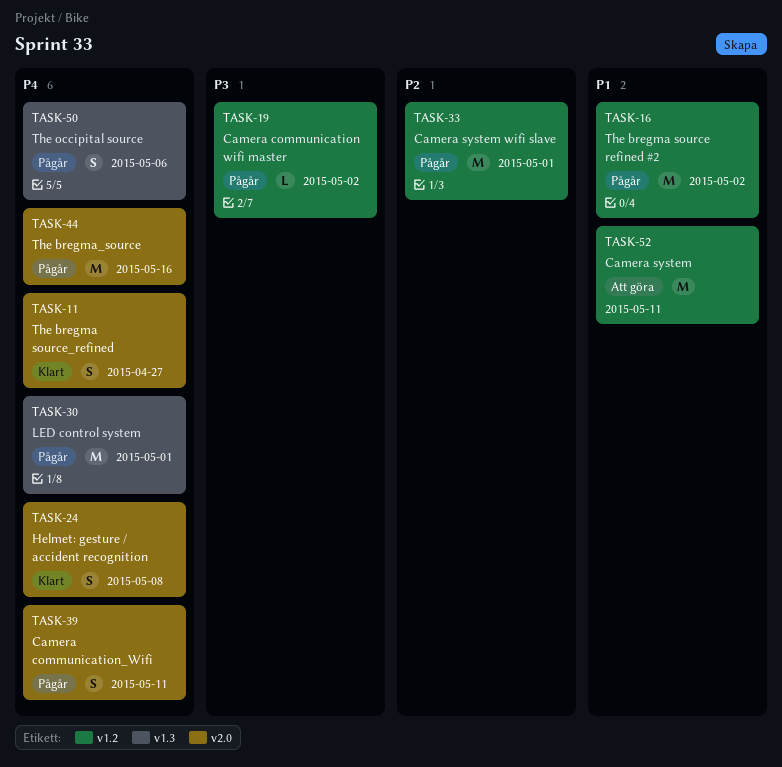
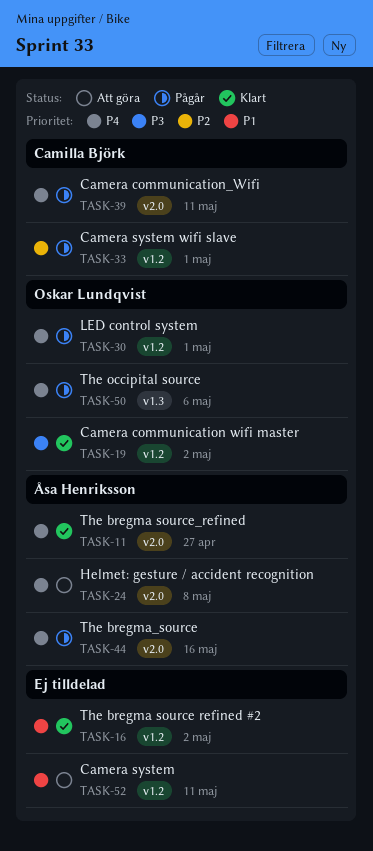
TASK-16, status: Pågår -> Klart
TASK-19, status: Pågår -> Klart
TASK-24, status: Klart -> Att göra
TASK-30, label: v1.3 -> v1.2

